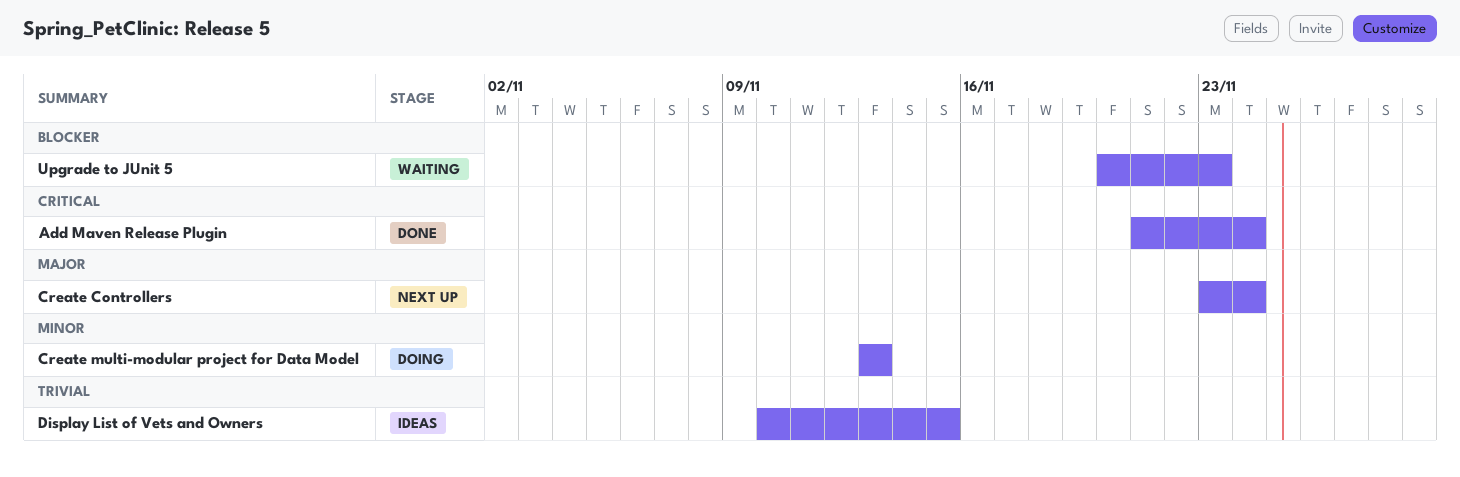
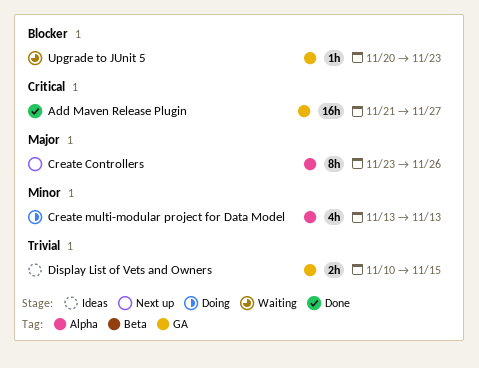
Add Maven Release Plugin, due: Nov 24 -> Nov 27
Create Controllers, due: Nov 24 -> Nov 26

